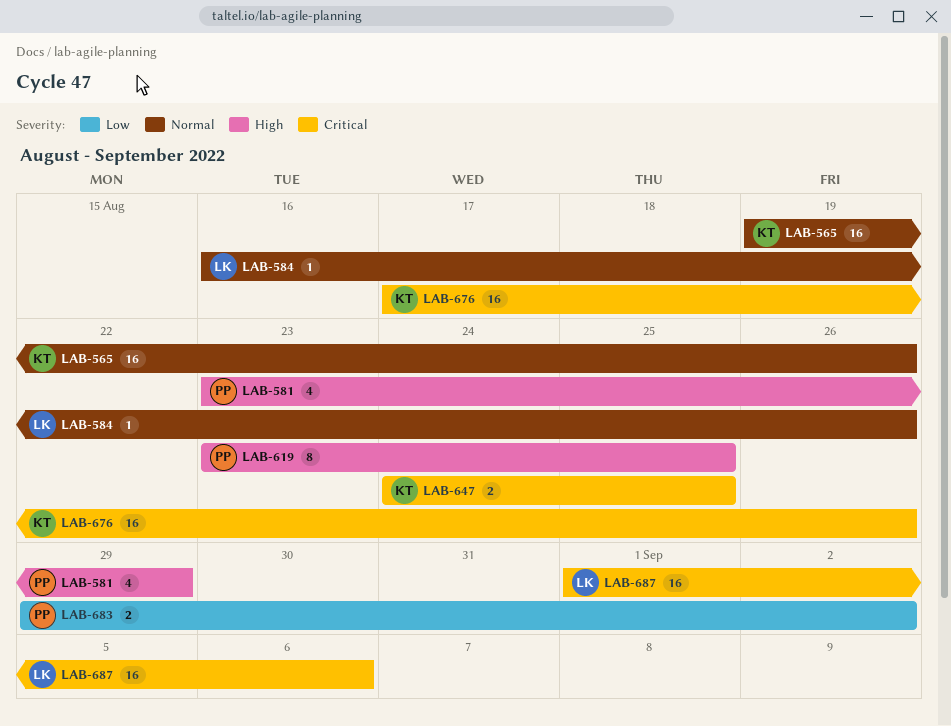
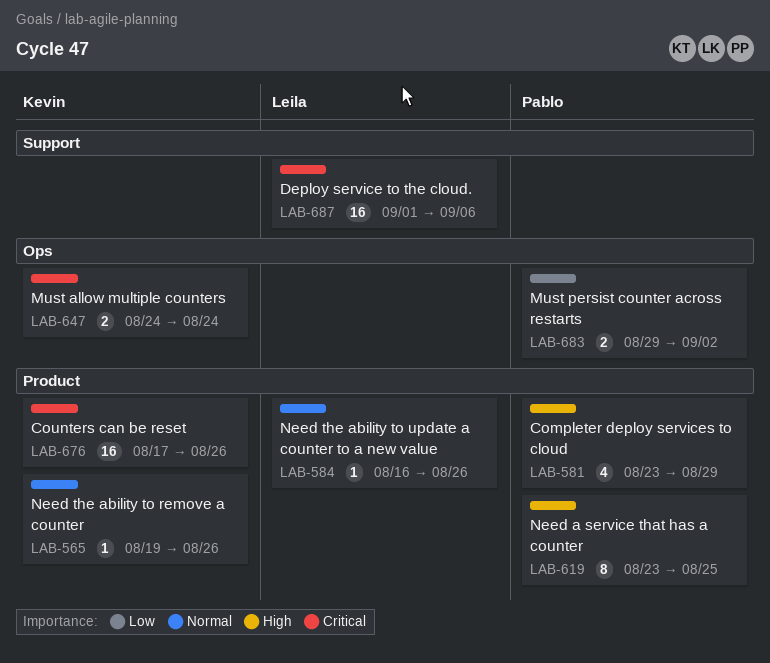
LAB-565, estimate: 16 -> 1
LAB-647, due: Aug 25 -> Aug 24

